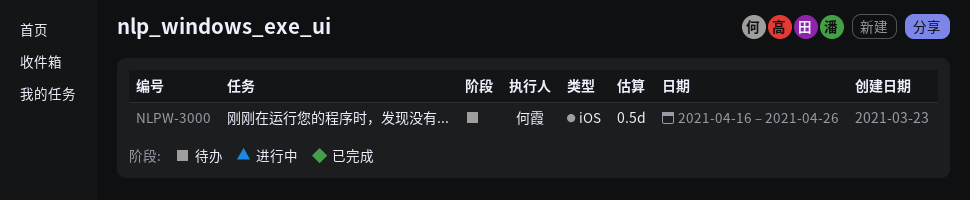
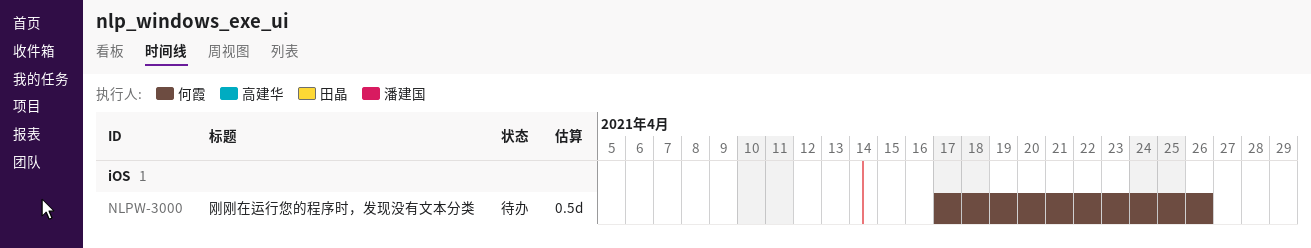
NLPW-3000, start: Apr 16 -> Apr 17

